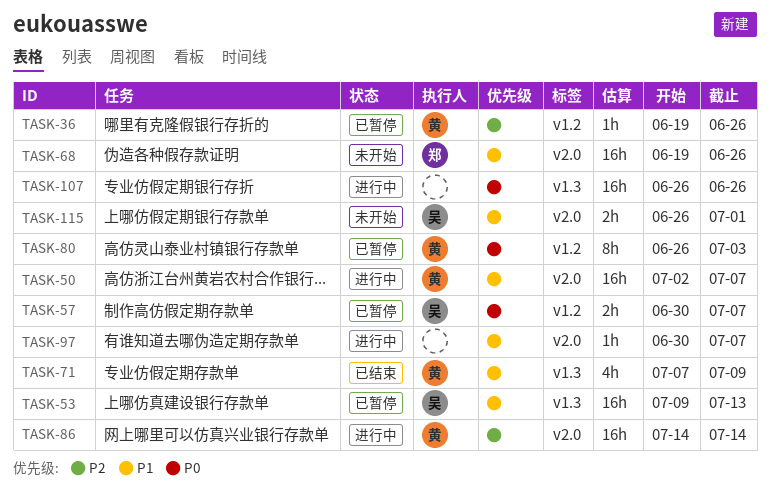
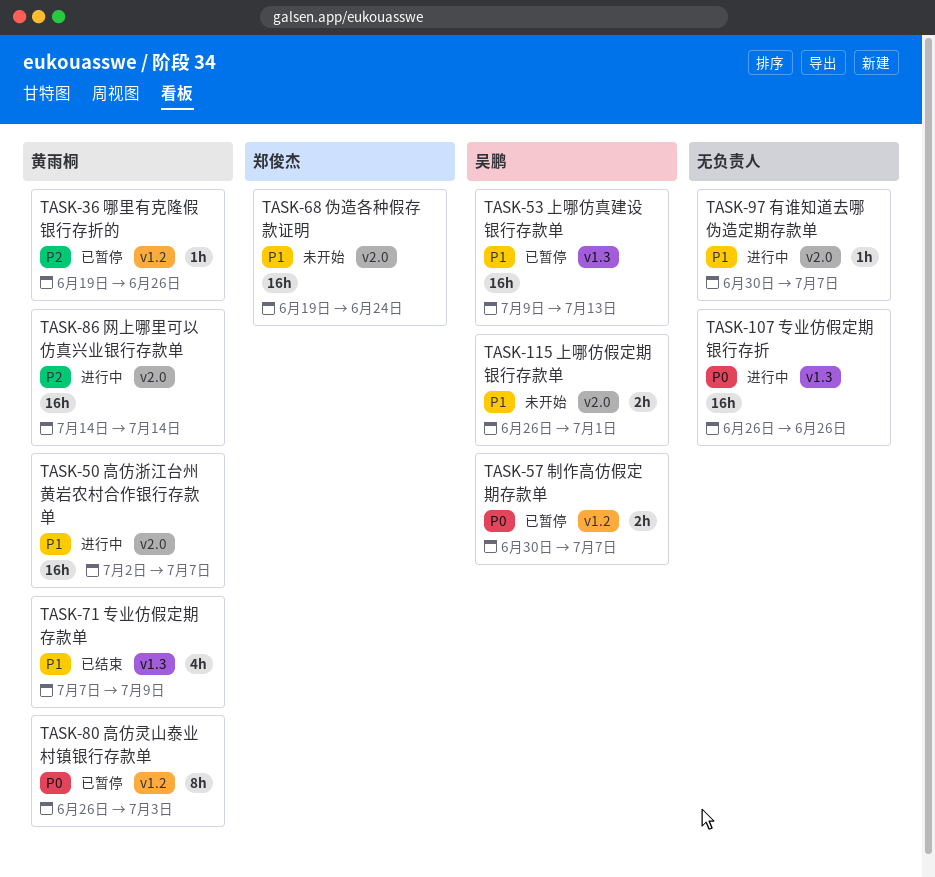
TASK-68, due: Jun 26 -> Jun 24

